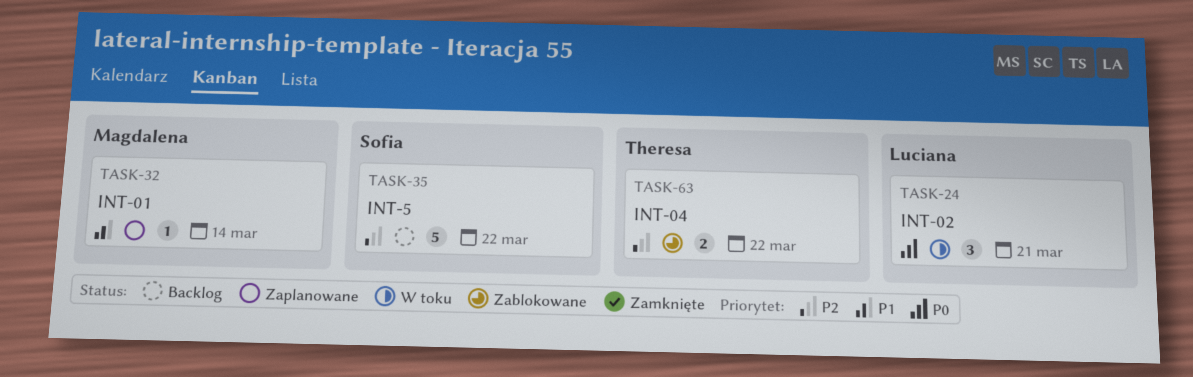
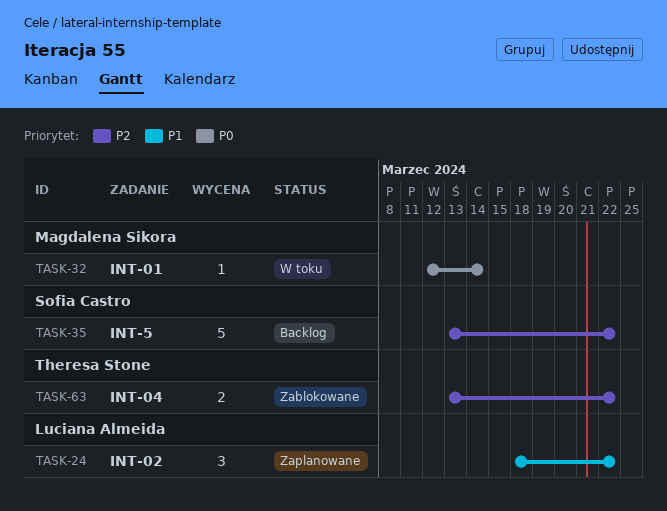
TASK-24, status: W toku -> Zaplanowane
TASK-24, priority: P0 -> P1
TASK-24, due: Mar 21 -> Mar 22
TASK-32, status: Zaplanowane -> W toku
TASK-32, priority: P1 -> P0

